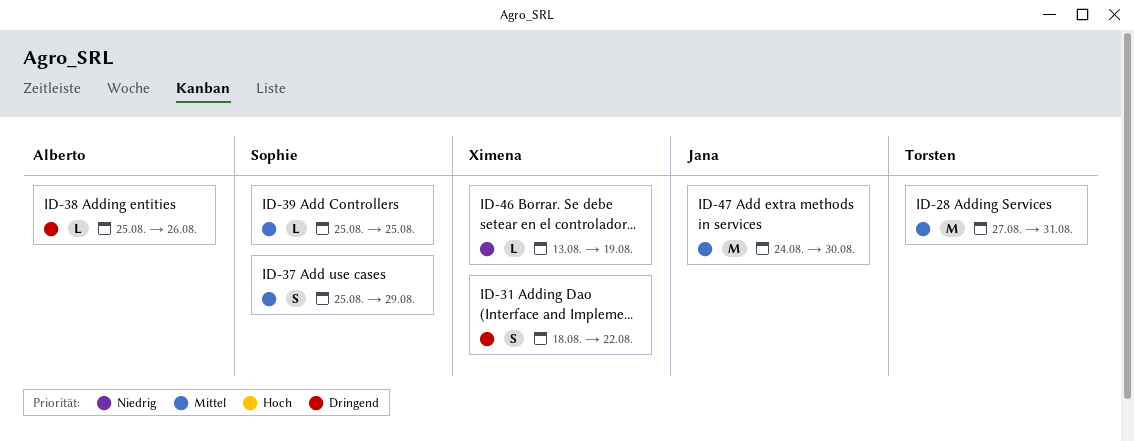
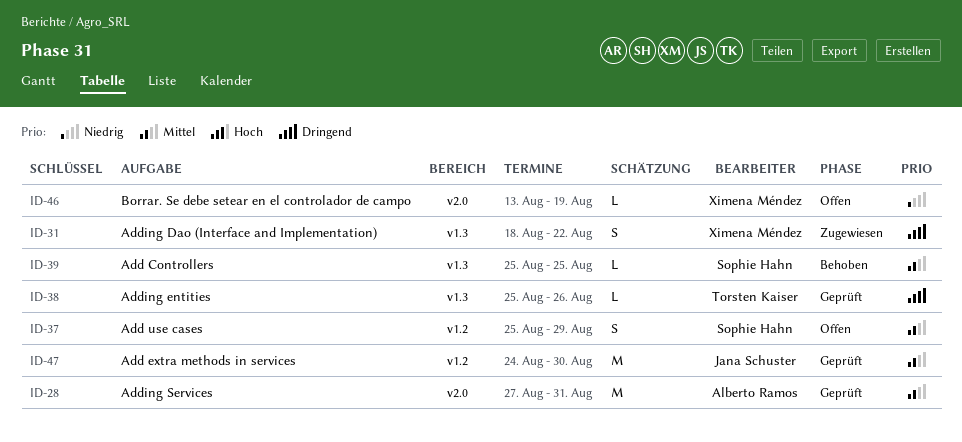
ID-28, owner: Torsten Kaiser -> Alberto Ramos
ID-38, owner: Alberto Ramos -> Torsten Kaiser

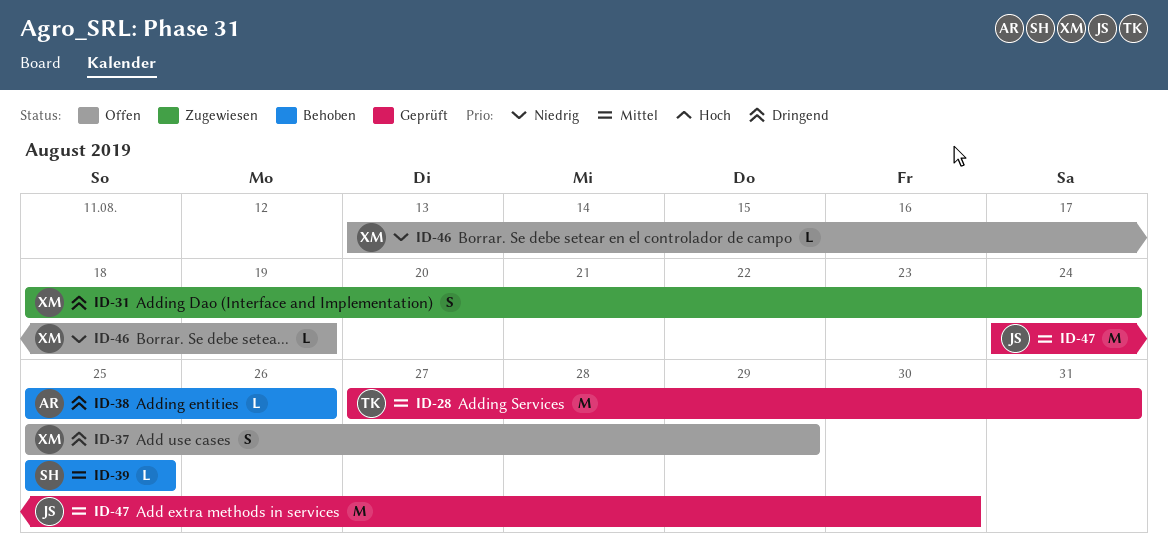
ID-28, owner: Alberto Ramos -> Torsten Kaiser
ID-31, due: Aug 22 -> Aug 24
ID-37, owner: Sophie Hahn -> Ximena Méndez
ID-37, priority: Mittel -> Dringend
ID-38, status: Geprüft -> Behoben
ID-38, owner: Torsten Kaiser -> Alberto Ramos

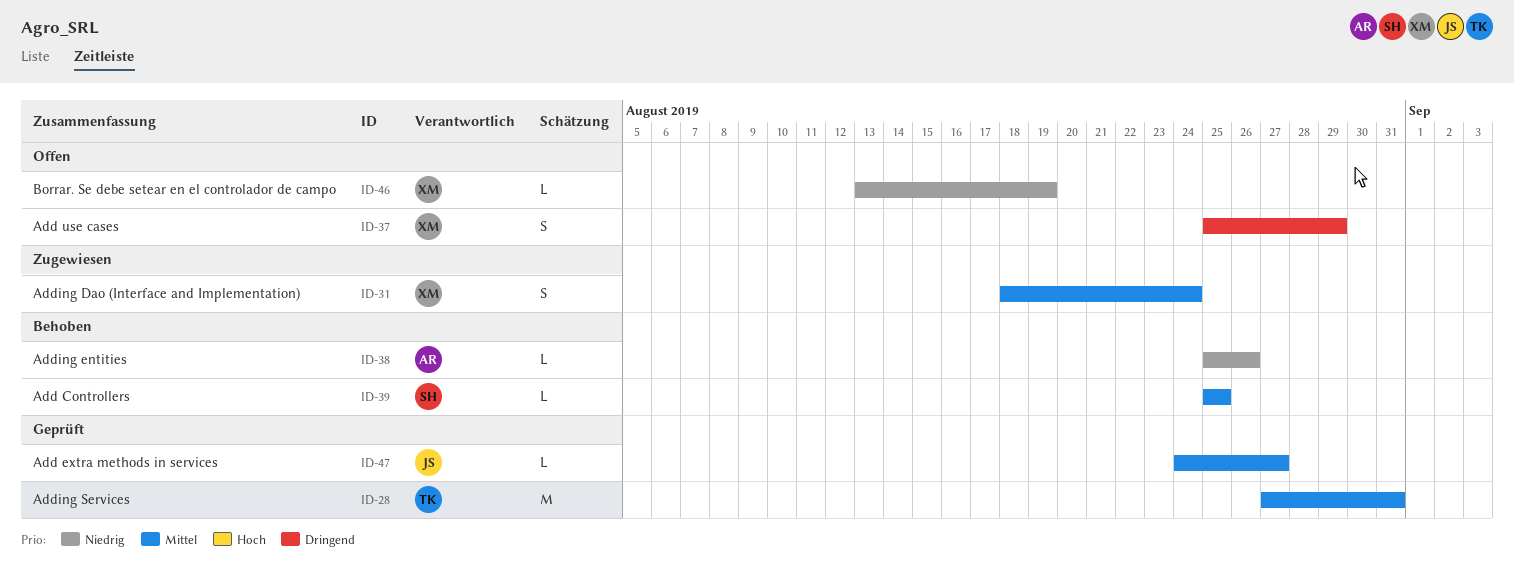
ID-31, priority: Dringend -> Mittel
ID-38, priority: Dringend -> Niedrig
ID-47, estimate: M -> L
ID-47, due: Aug 30 -> Aug 27

